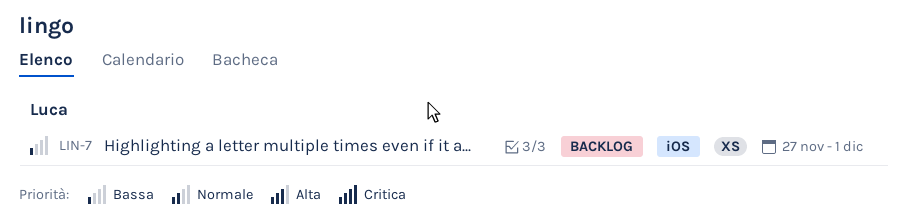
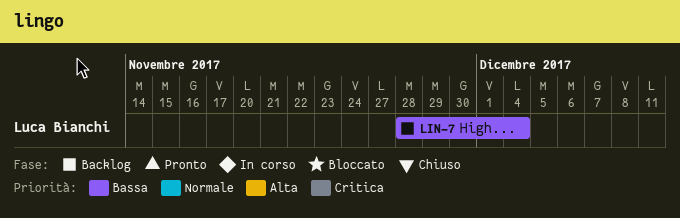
LIN-7, start: Nov 27 -> Nov 28
LIN-7, due: Dec 1 -> Dec 4

